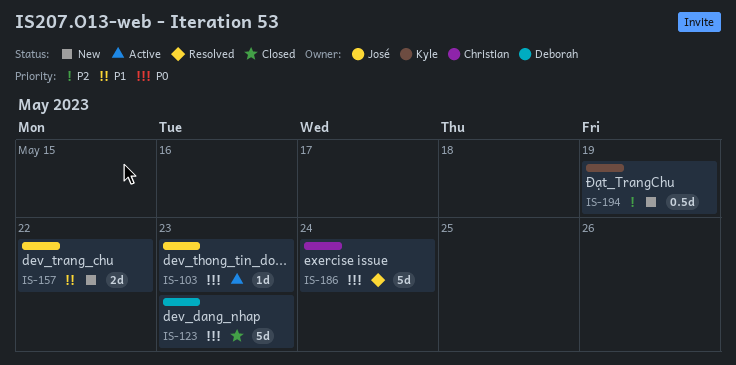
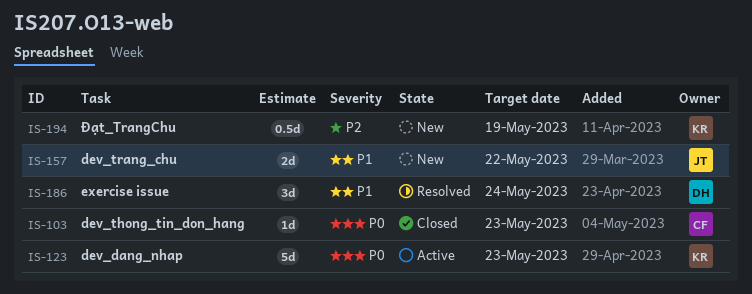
IS-103, status: Active -> Closed
IS-103, owner: José -> Christian
IS-123, status: Closed -> Active
IS-123, owner: Deborah -> Kyle
IS-186, owner: Christian -> Deborah
IS-186, priority: P0 -> P1
IS-186, estimate: 5d -> 3d

